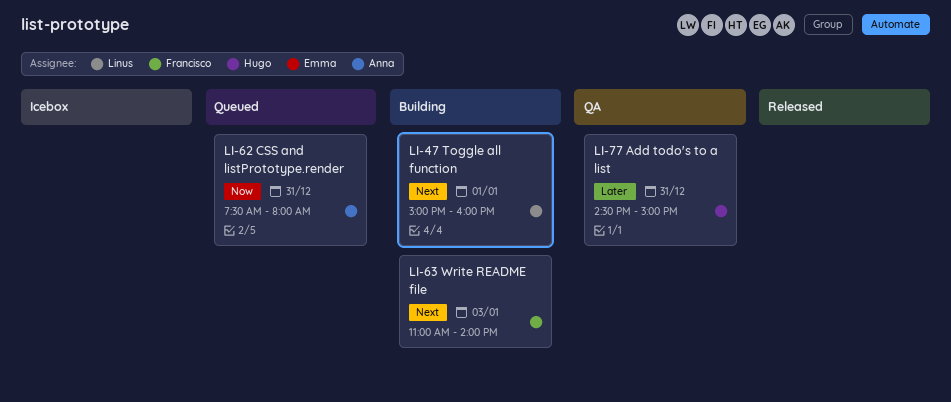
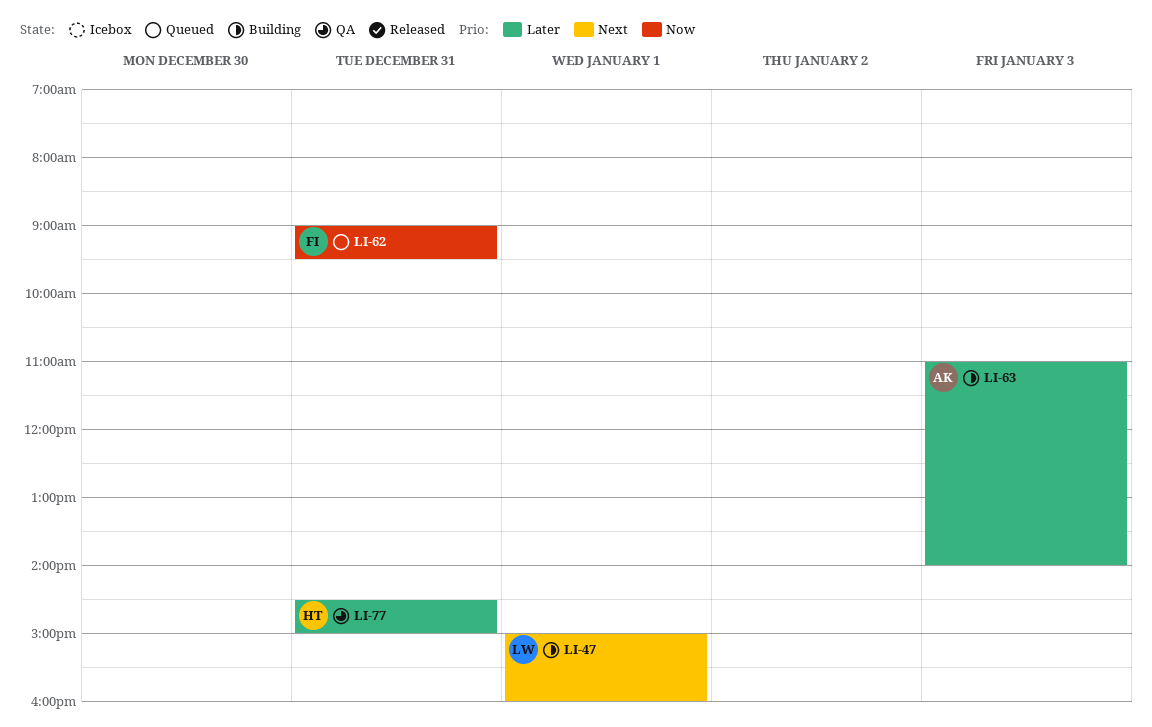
LI-62, owner: Anna -> Francisco
LI-62, begins: 07:30 -> 09:00
LI-62, ends: 08:00 -> 09:30
LI-63, owner: Francisco -> Anna
LI-63, priority: Next -> Later

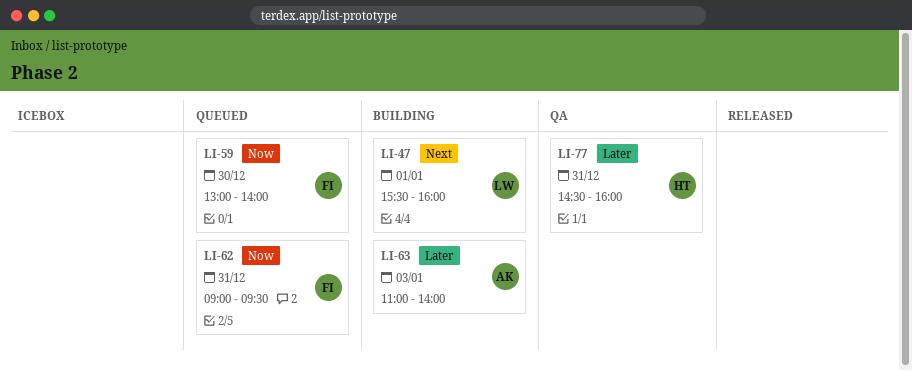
LI-47, begins: 15:00 -> 15:30
LI-59: none -> present
LI-77, ends: 15:00 -> 16:00

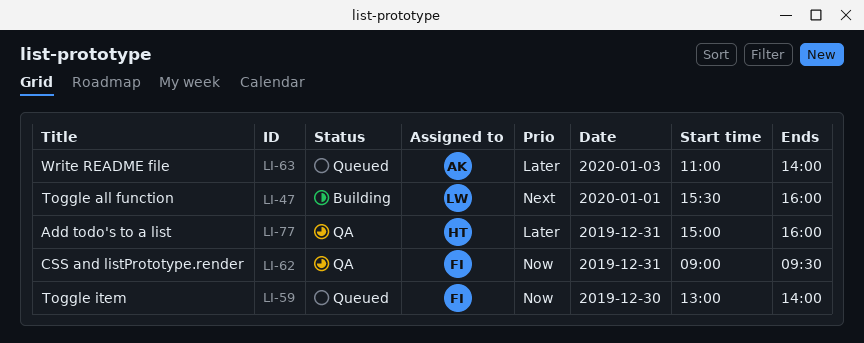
LI-62, status: Queued -> QA
LI-63, status: Building -> Queued
LI-77, begins: 14:30 -> 15:00

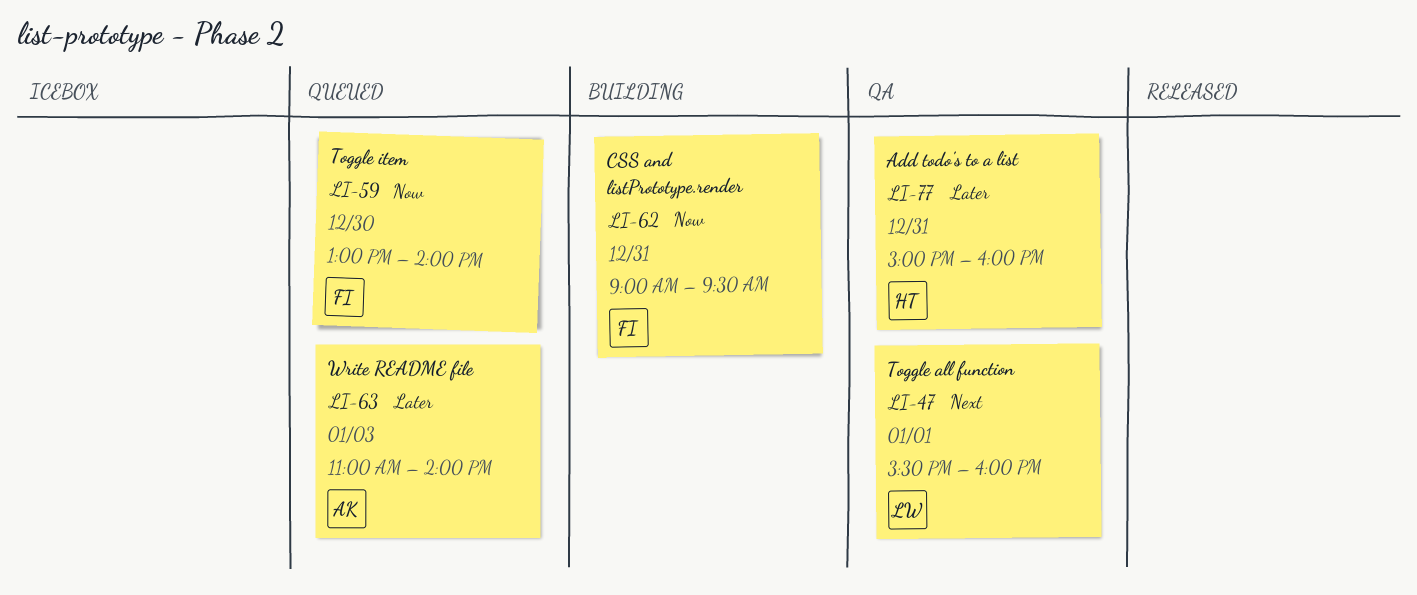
LI-47, status: Building -> QA
LI-62, status: QA -> Building

